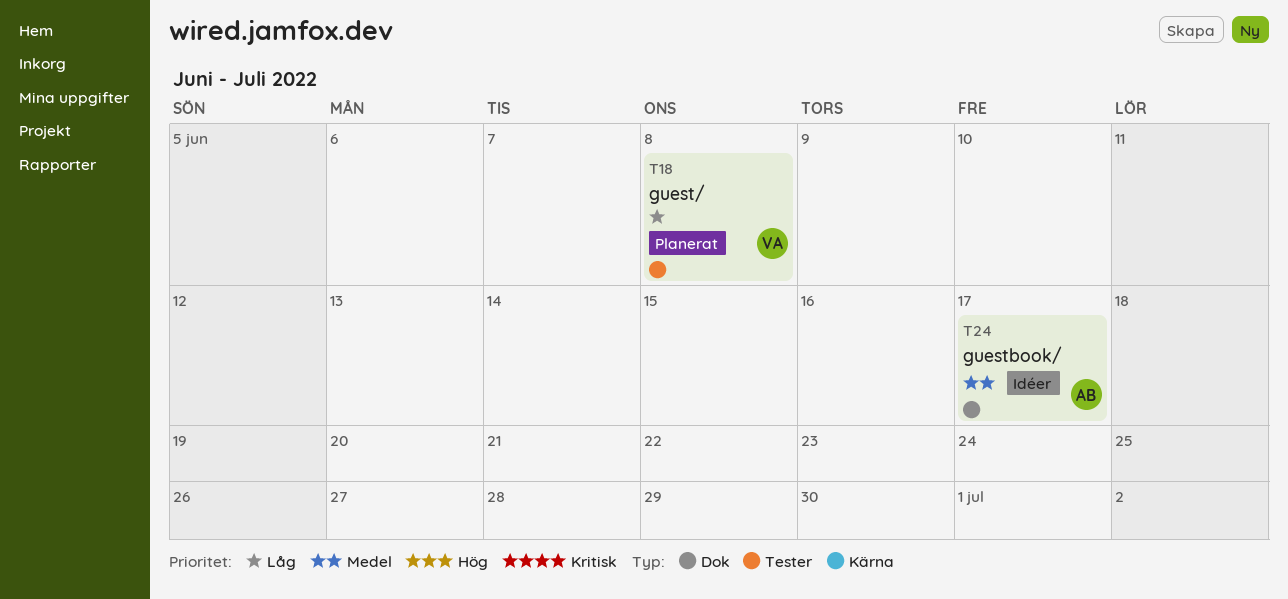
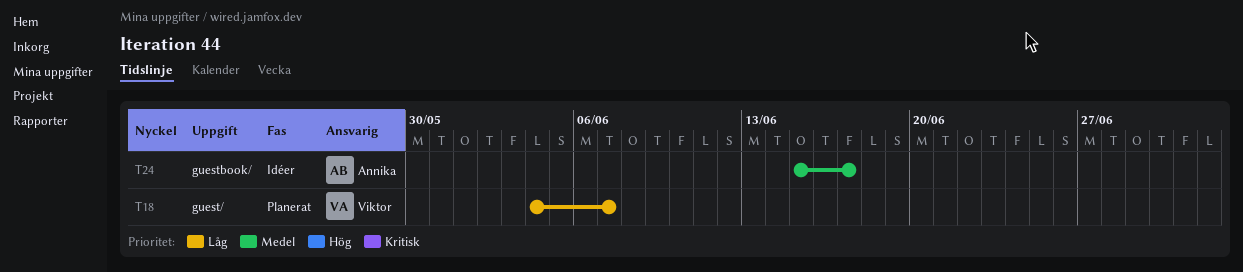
T18, due: Jun 8 -> Jun 7

